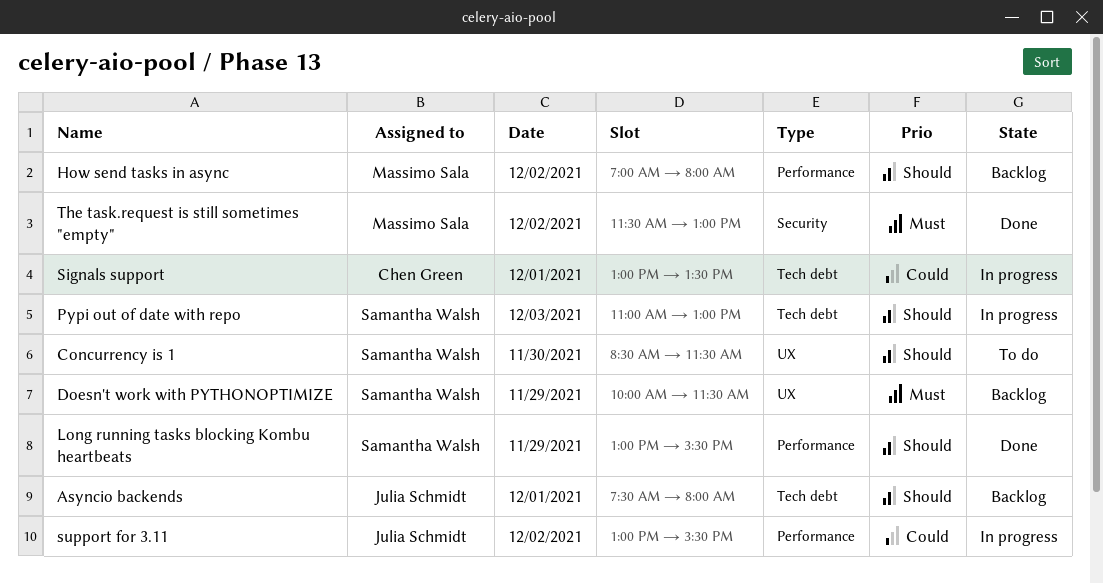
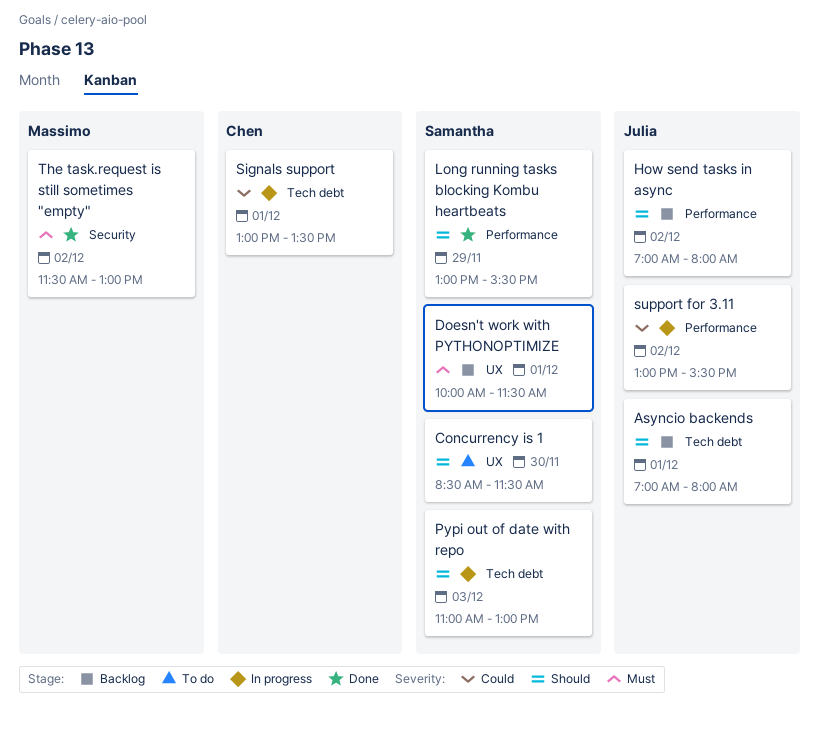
Asyncio backends, begins: 07:30 -> 07:00
Doesn't work with PYTHONOPTIMIZE, day: Nov 29 -> Dec 1
How send tasks in async, owner: Massimo Sala -> Julia Schmidt

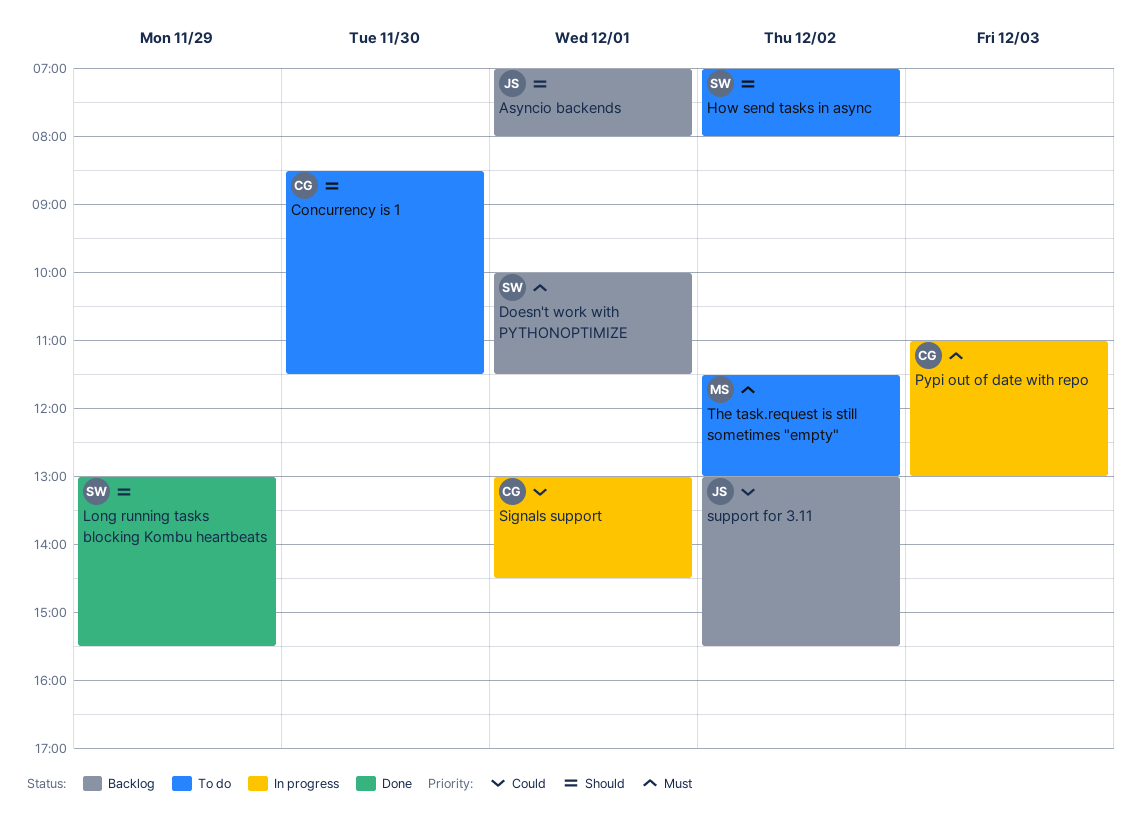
Concurrency is 1, owner: Samantha -> Chen
How send tasks in async, status: Backlog -> To do
How send tasks in async, owner: Julia -> Samantha
Pypi out of date with repo, owner: Samantha -> Chen
Pypi out of date with repo, priority: Should -> Must
Signals support, ends: 13:30 -> 14:30
support for 3.11, status: In progress -> Backlog
The task.request is still sometimes "empty", status: Done -> To do

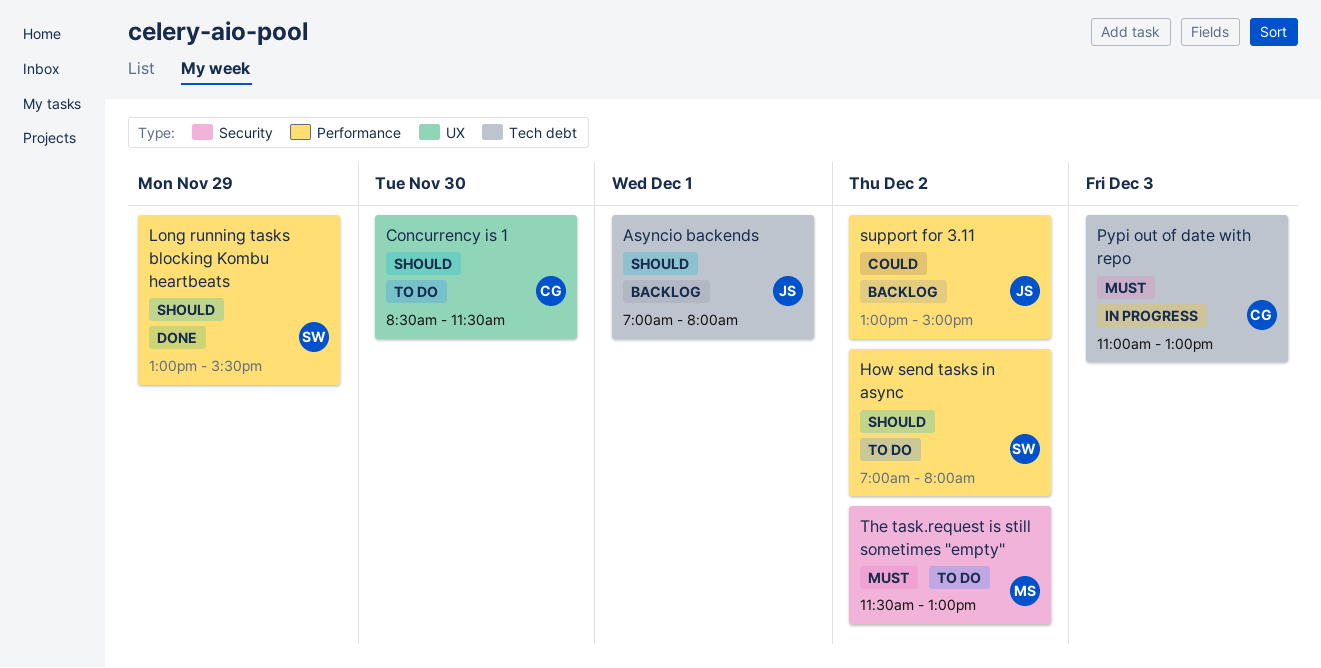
Doesn't work with PYTHONOPTIMIZE: present -> none
Signals support: present -> none
support for 3.11, ends: 15:30 -> 15:00

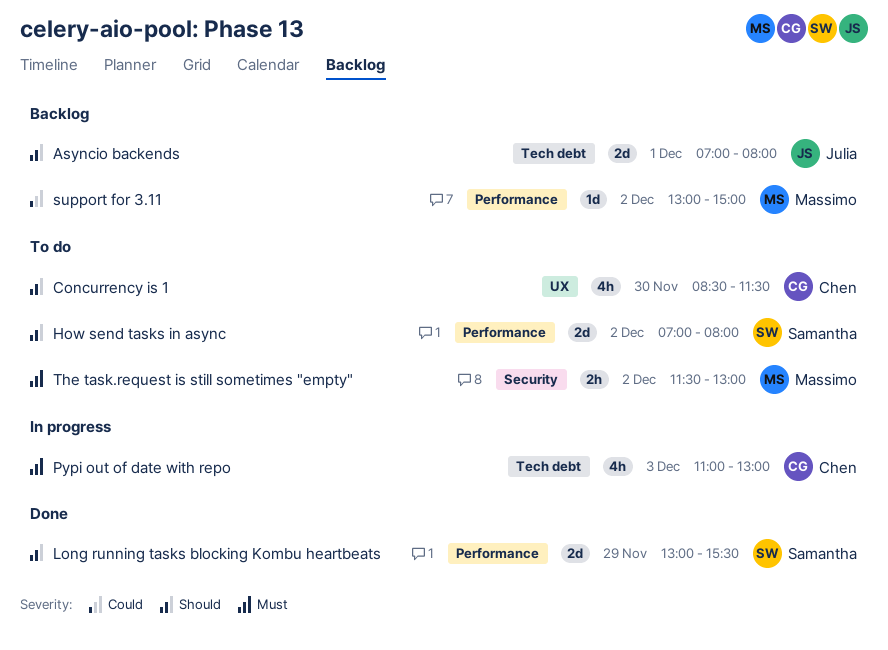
support for 3.11, owner: Julia -> Massimo

